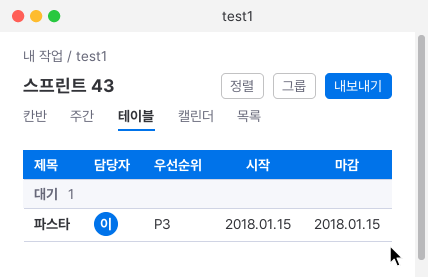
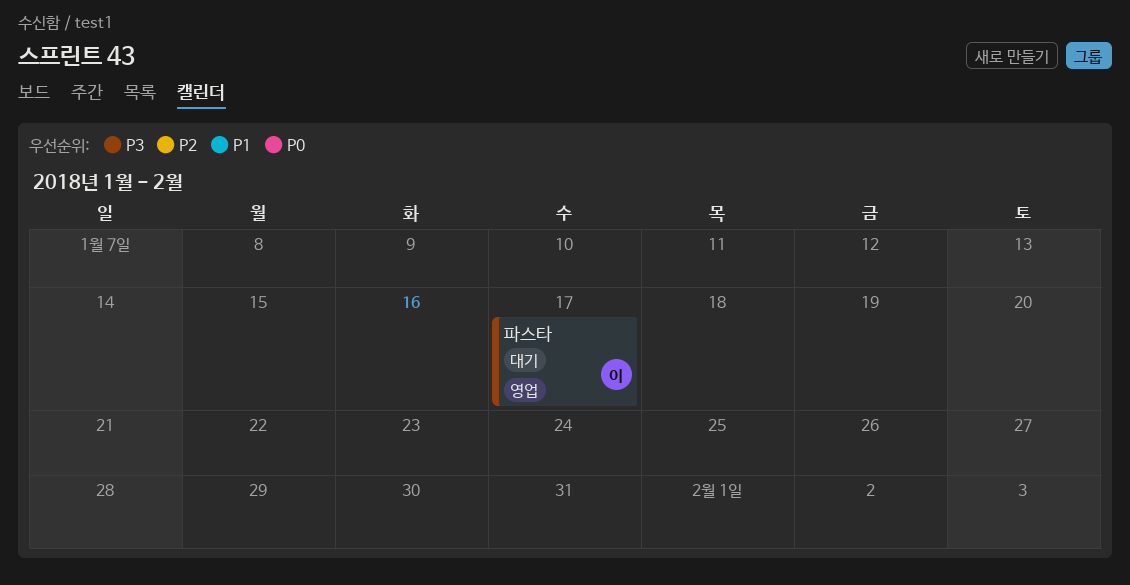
파스타, due: Jan 15 -> Jan 17

